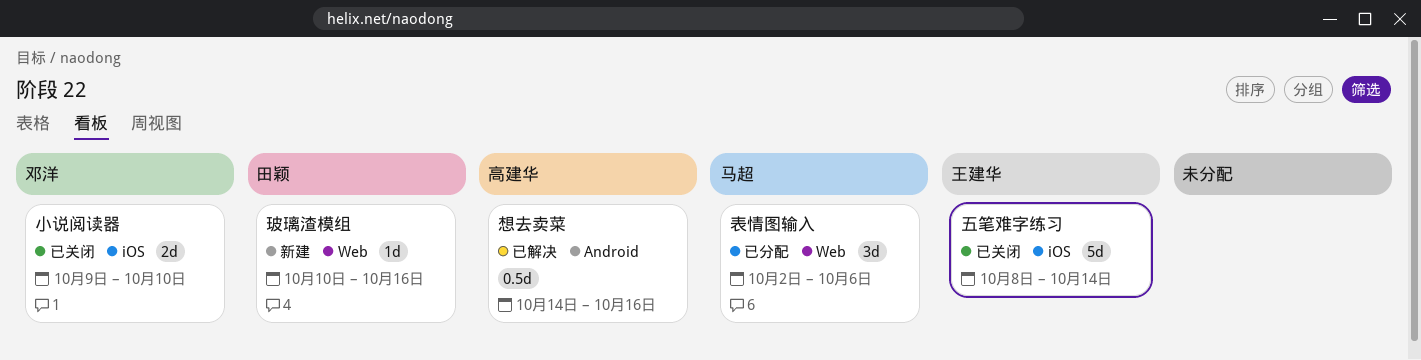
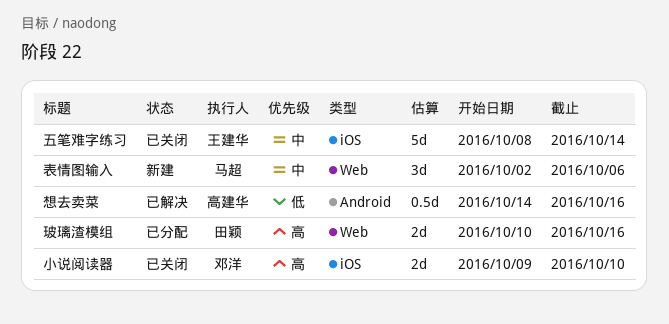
玻璃渣模组, status: 新建 -> 已分配
玻璃渣模组, estimate: 1d -> 2d
表情图输入, status: 已分配 -> 新建

